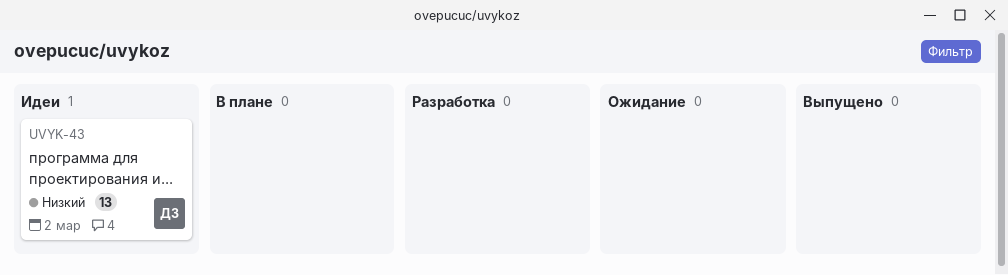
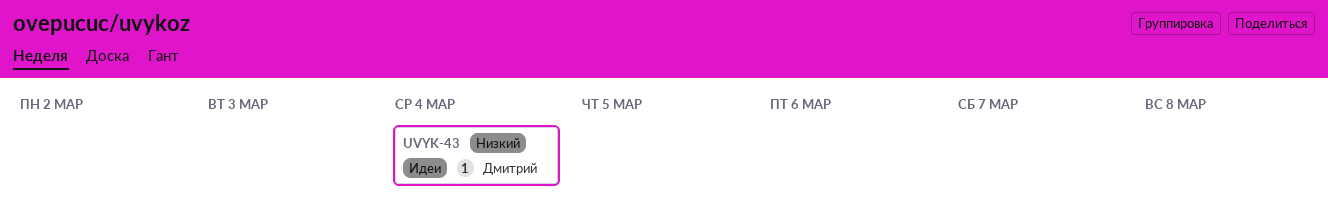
UVYK-43, estimate: 13 -> 1
UVYK-43, due: Mar 2 -> Mar 4

